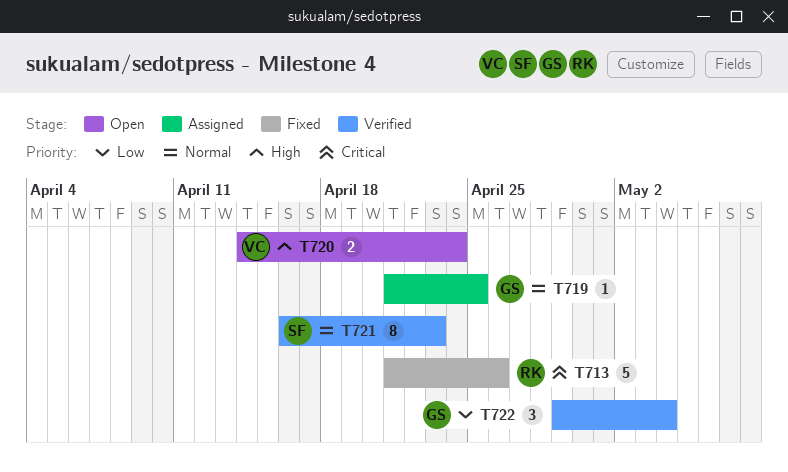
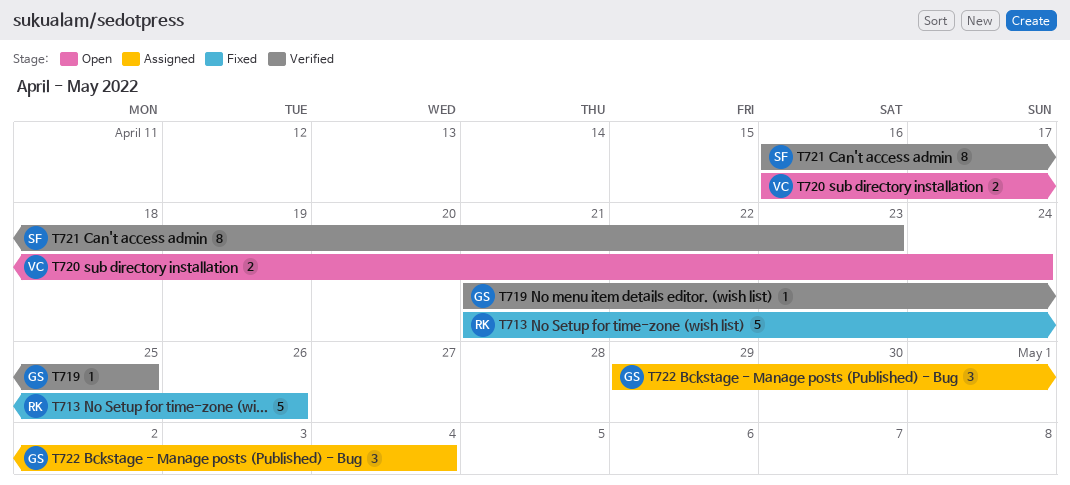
T719, status: Assigned -> Verified
T720, start: Apr 14 -> Apr 16
T722, status: Verified -> Assigned

